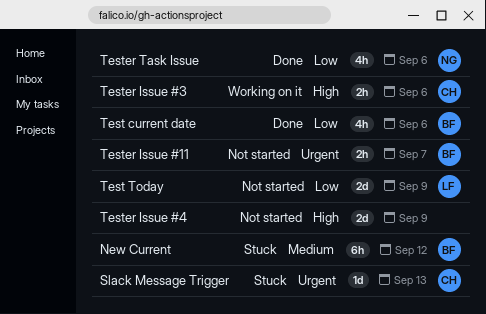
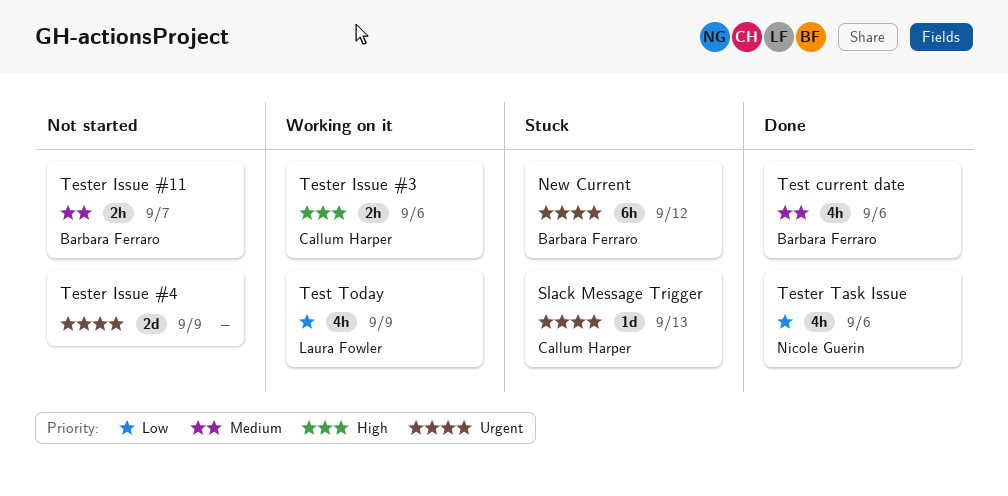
New Current, priority: Medium -> Urgent
Test current date, priority: Low -> Medium
Test Today, status: Not started -> Working on it
Test Today, estimate: 2d -> 4h
Tester Issue #11, priority: Urgent -> Medium
Tester Issue #4, priority: High -> Urgent

